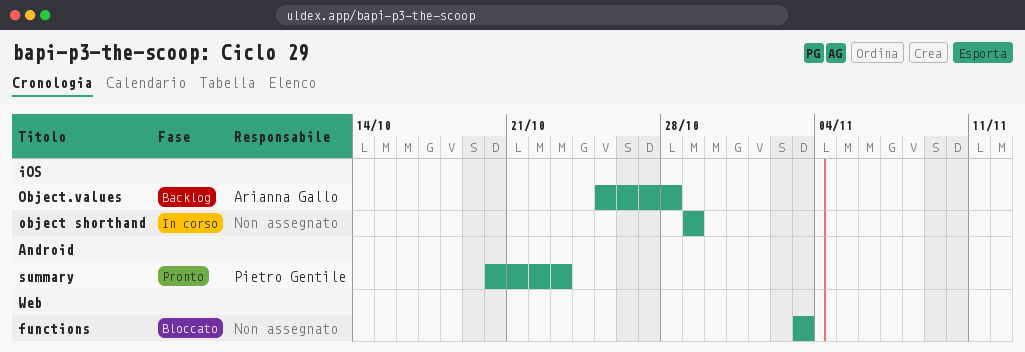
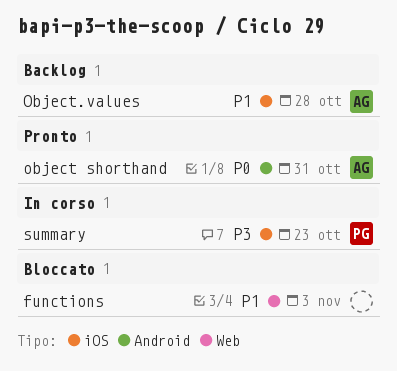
object shorthand, status: In corso -> Pronto
object shorthand, owner: none -> Arianna Gallo
object shorthand, label: iOS -> Android
object shorthand, due: Oct 29 -> Oct 31
summary, status: Pronto -> In corso
summary, label: Android -> iOS

